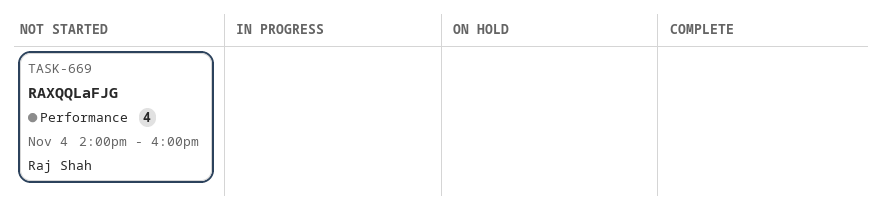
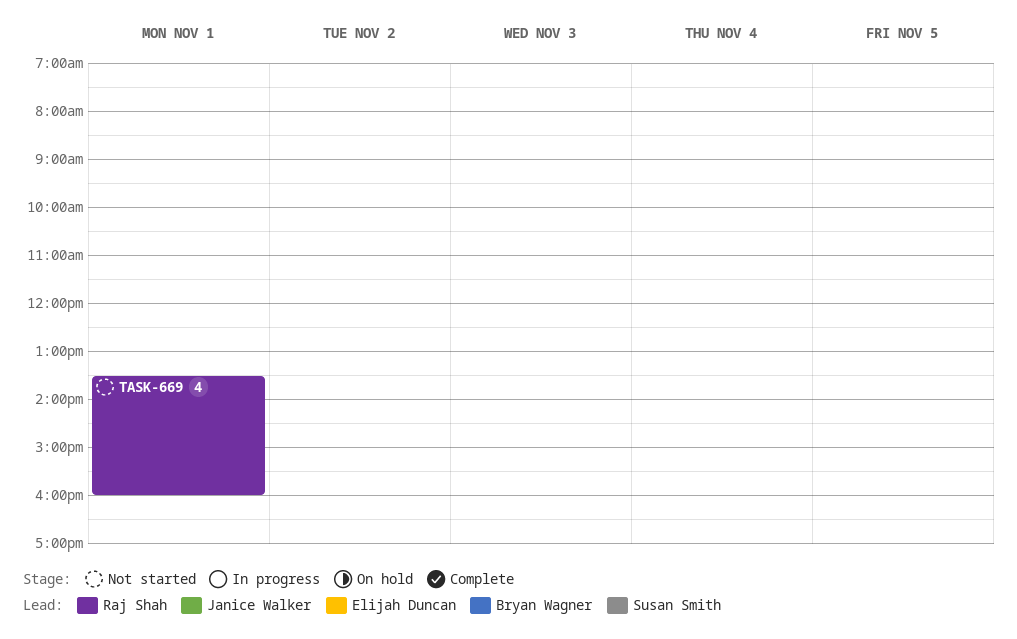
TASK-669, day: Nov 4 -> Nov 1
TASK-669, begins: 14:00 -> 13:30

